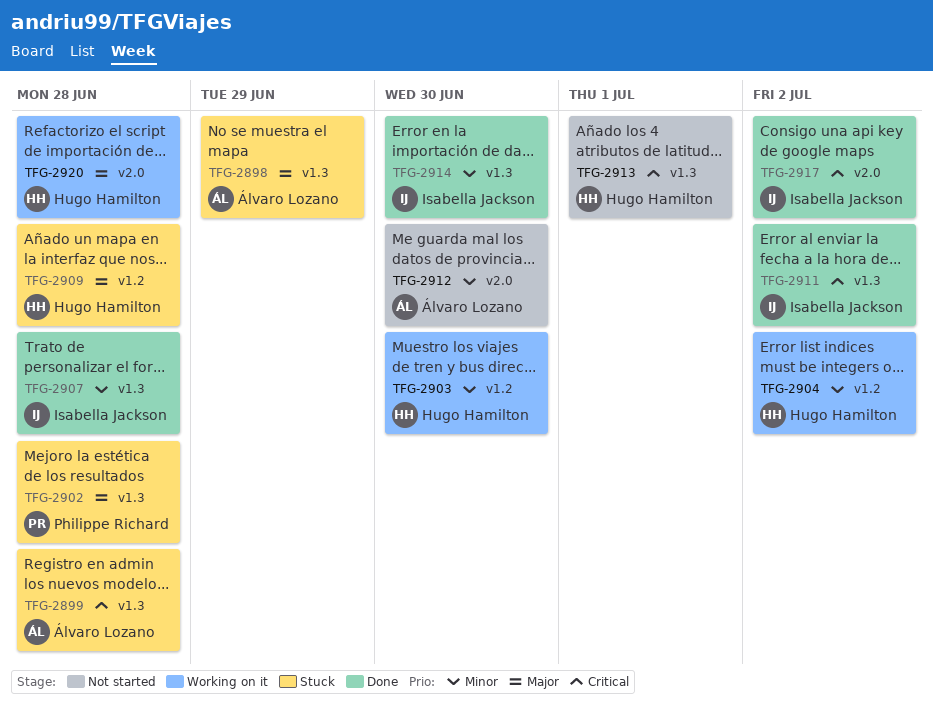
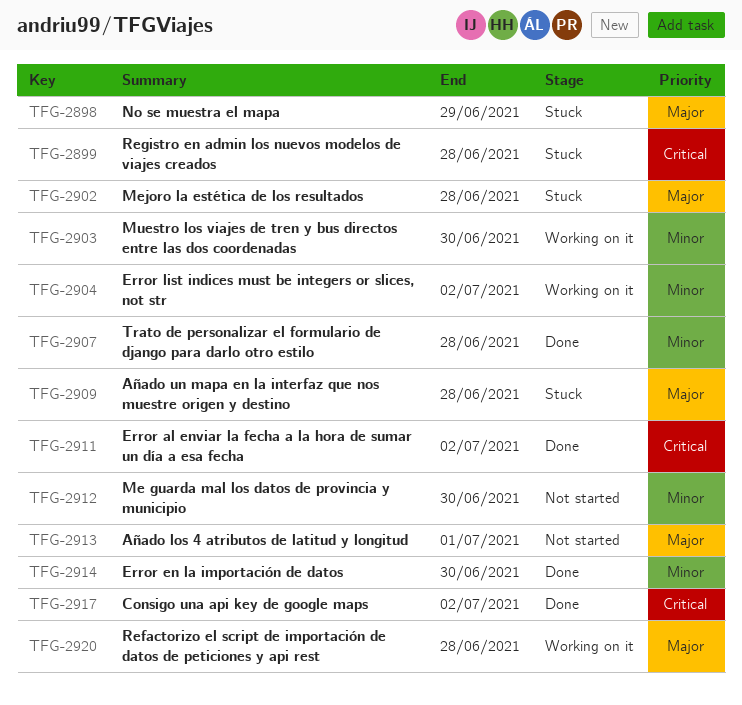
TFG-2913, priority: Critical -> Major

